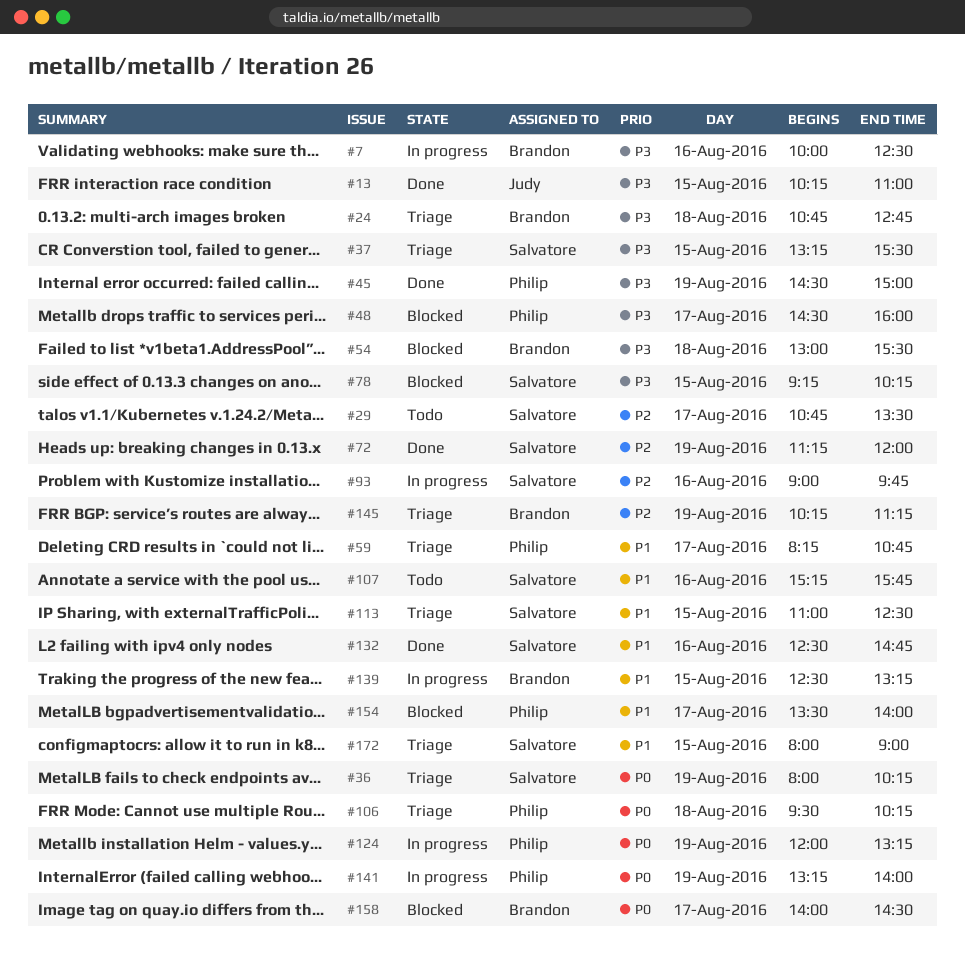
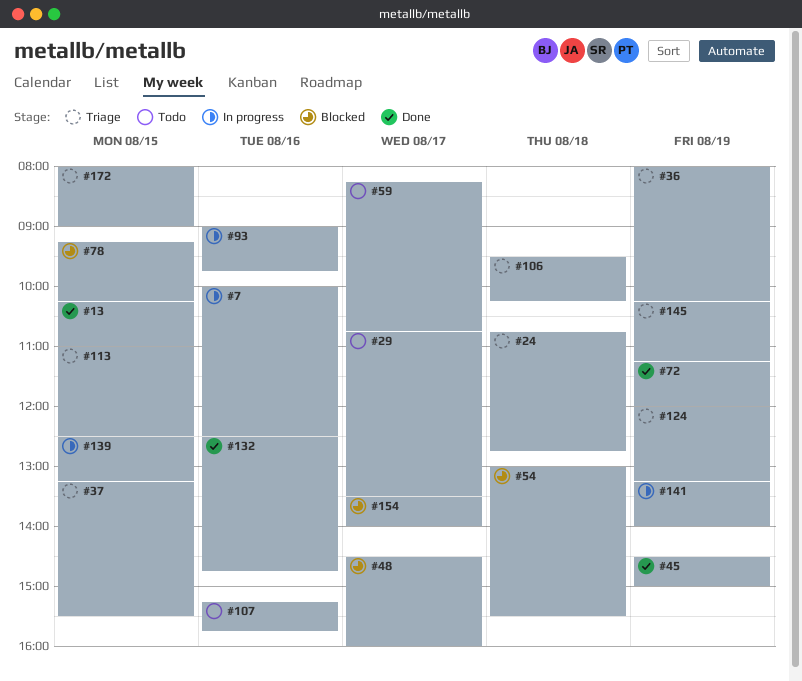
#59, status: Triage -> Todo
#124, status: In progress -> Triage
#158: present -> none

